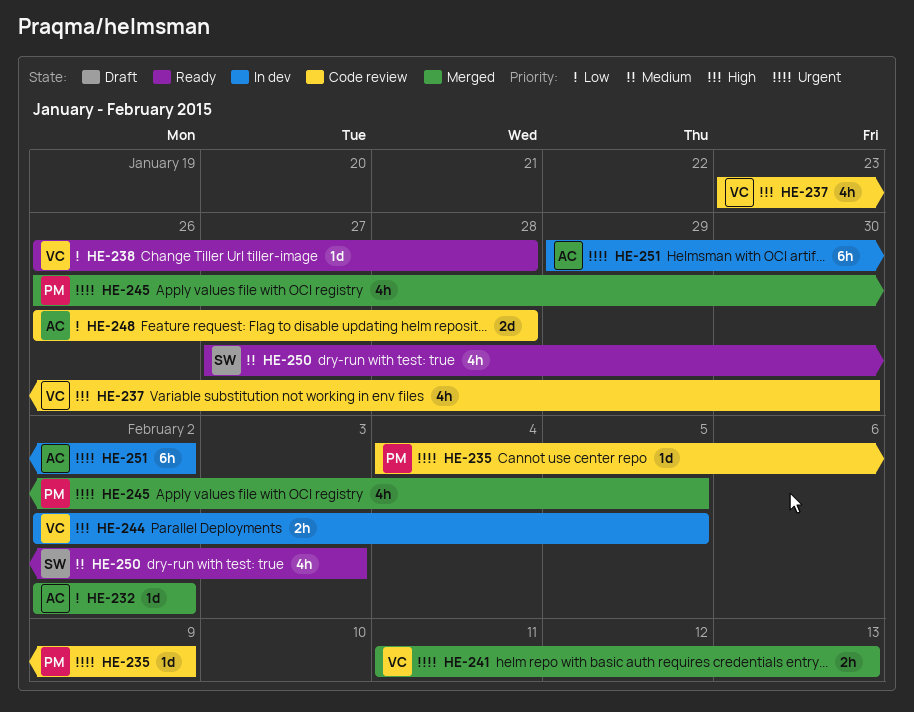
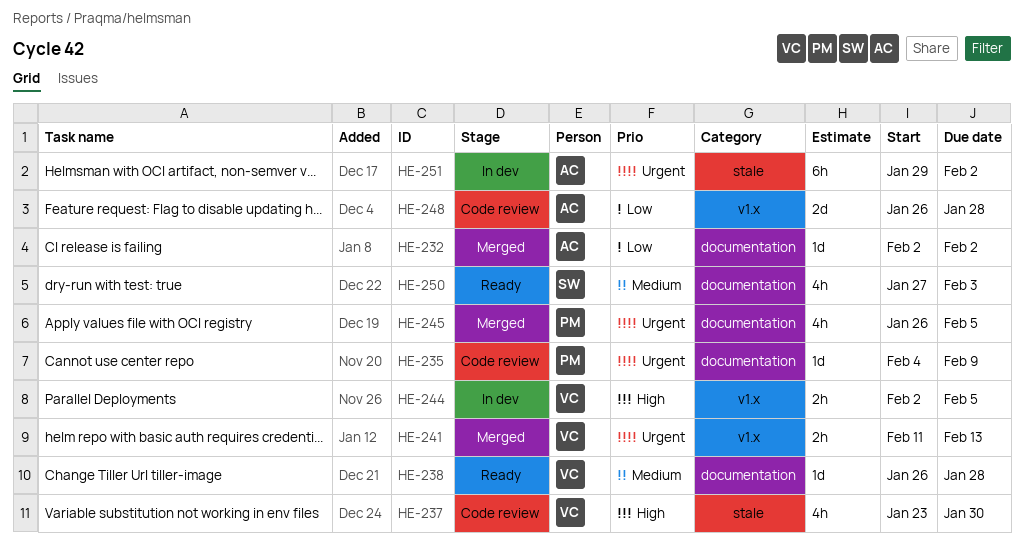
HE-238, priority: Low -> Medium

